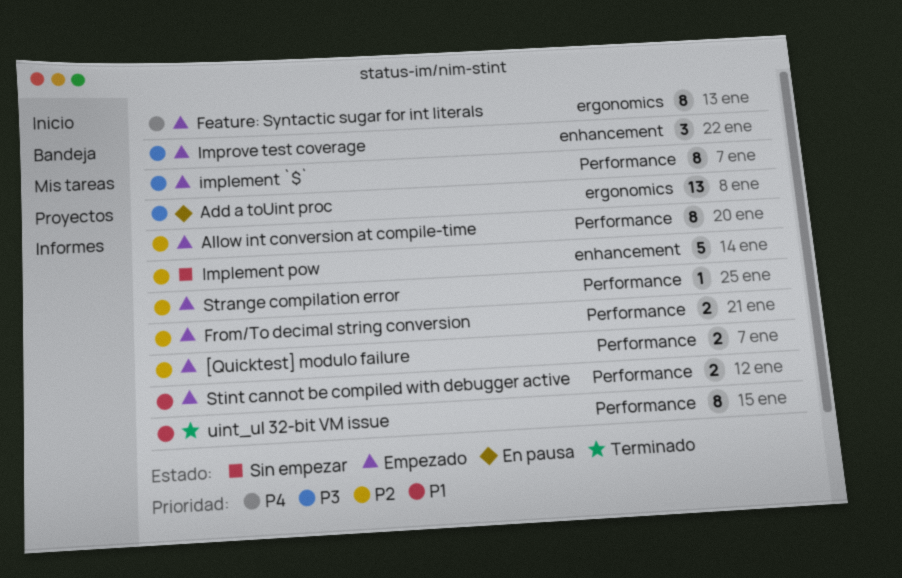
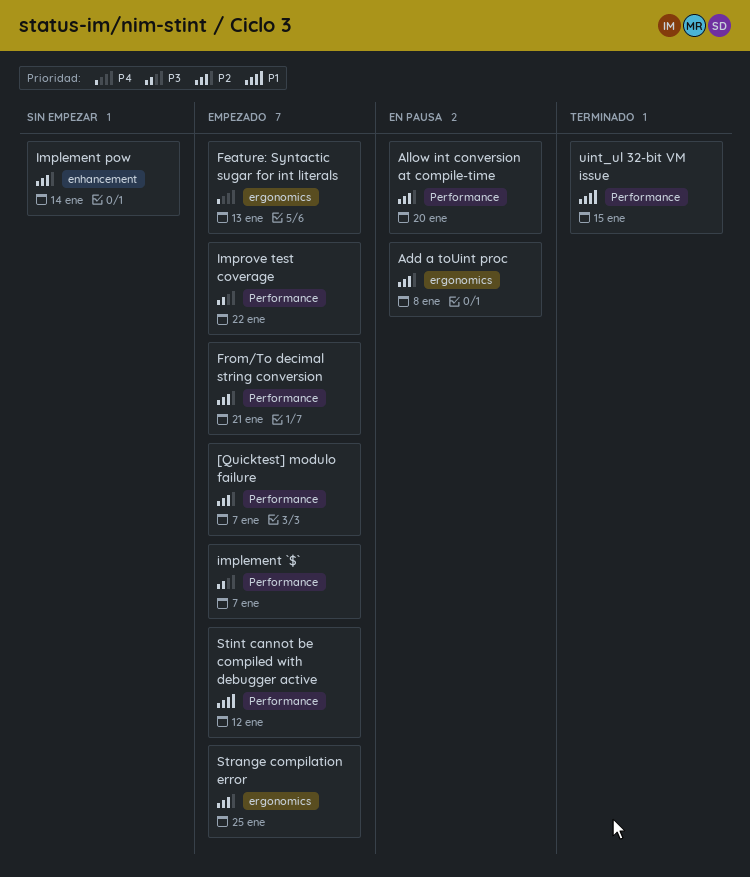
Add a toUint proc, priority: P3 -> P2
Allow int conversion at compile-time, status: Empezado -> En pausa
Improve test coverage, label: enhancement -> Performance
Strange compilation error, label: Performance -> ergonomics

